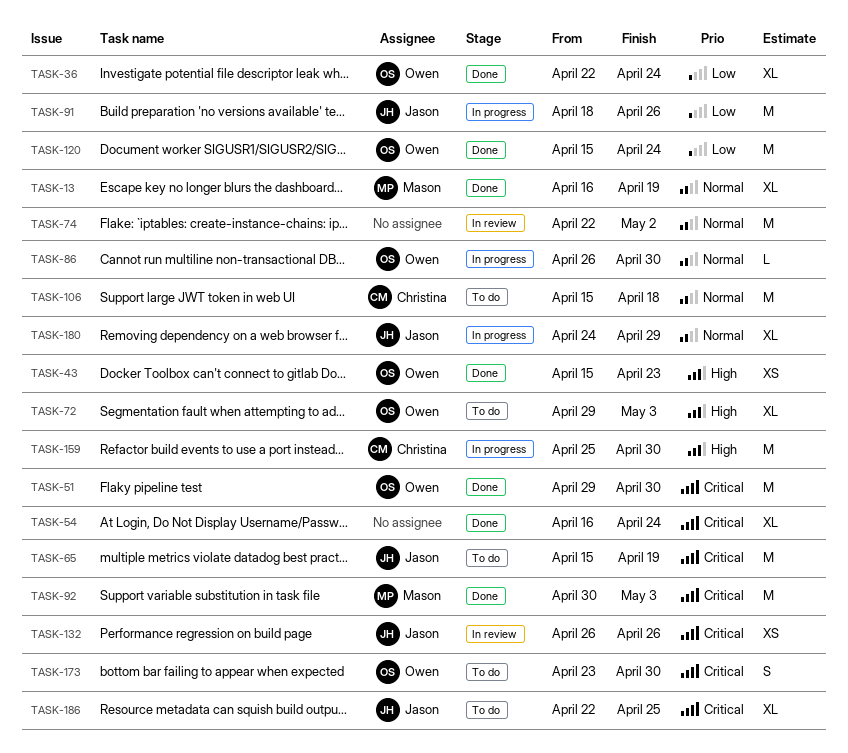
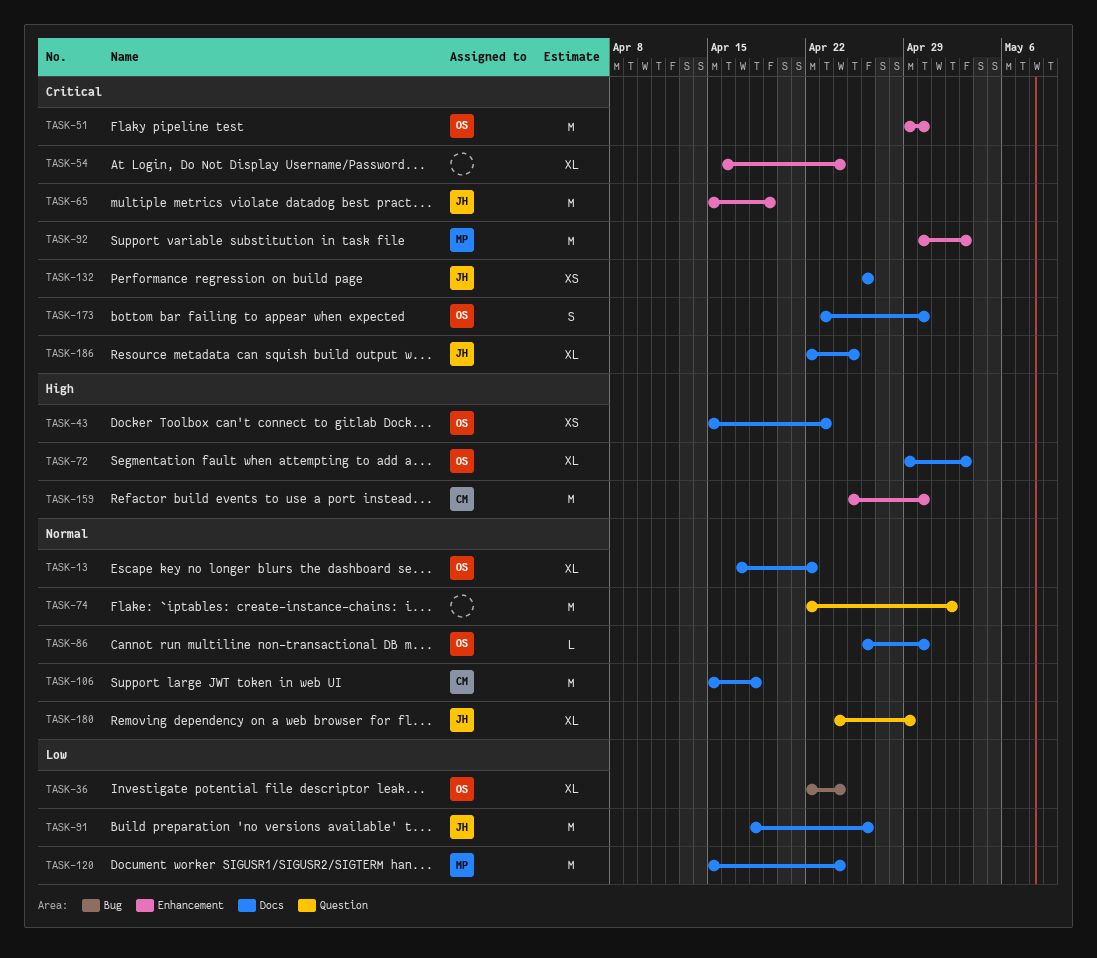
TASK-13, owner: Mason -> Owen
TASK-13, start: Apr 16 -> Apr 17
TASK-13, due: Apr 19 -> Apr 22
TASK-120, owner: Owen -> Mason

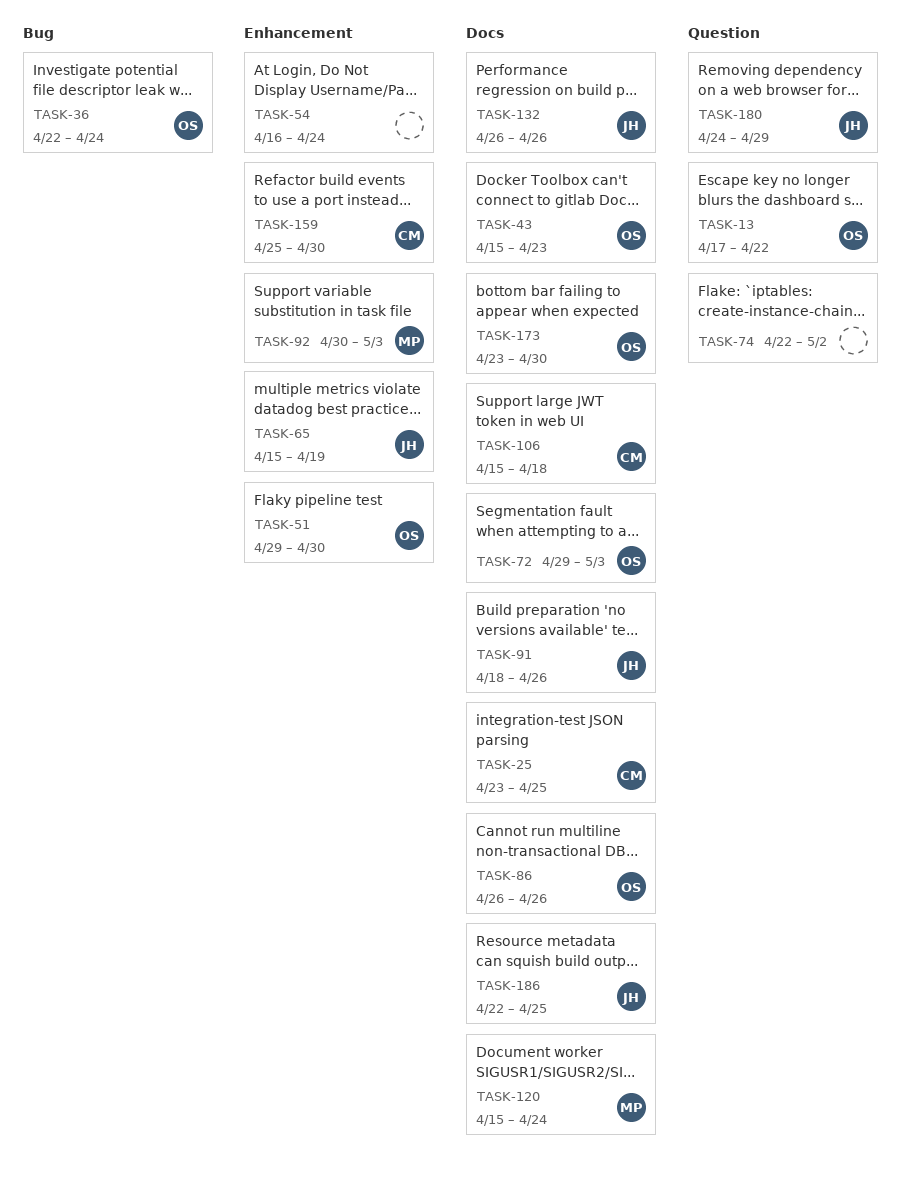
TASK-13, label: Docs -> Question
TASK-25: none -> present
TASK-86, due: Apr 30 -> Apr 26

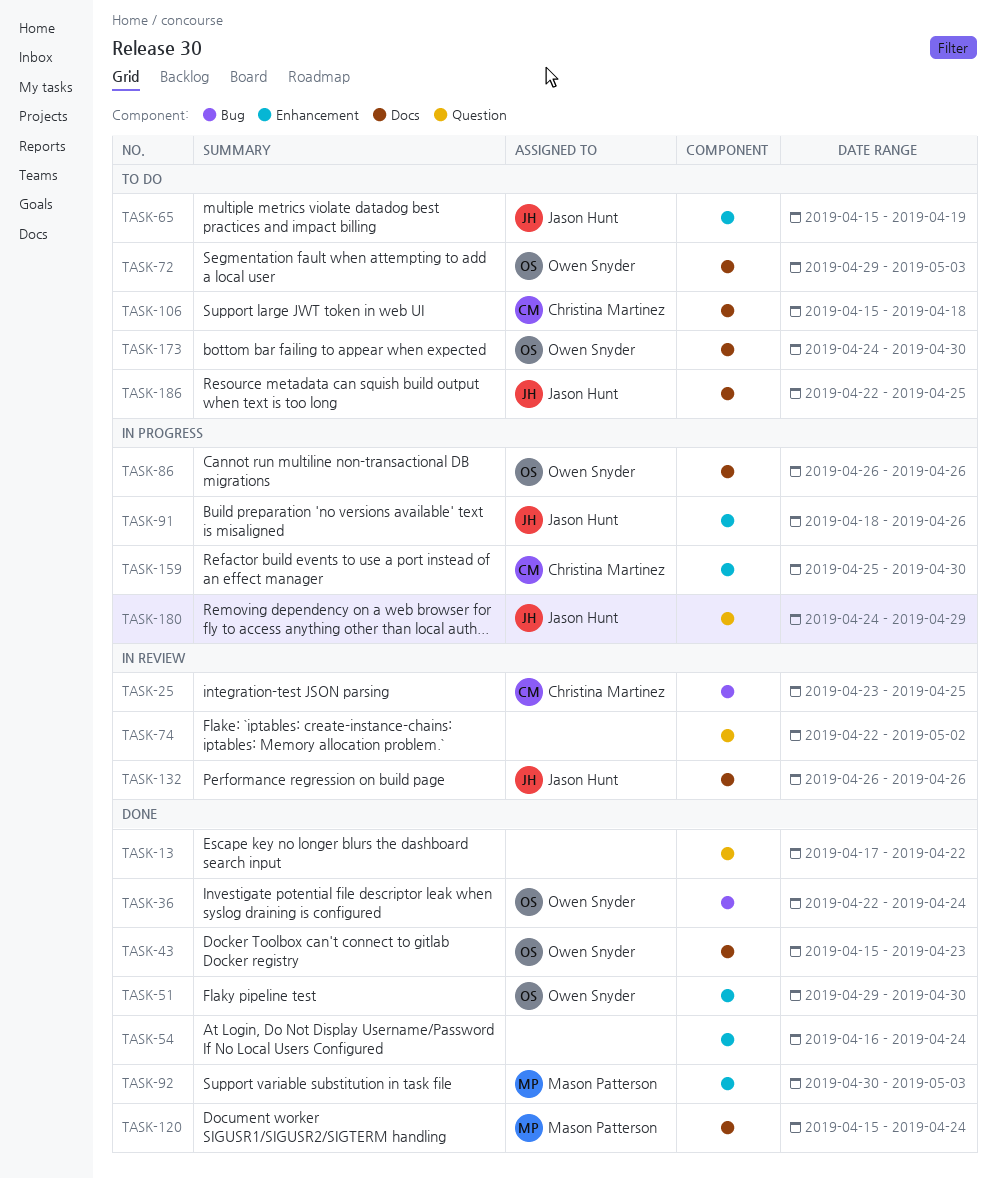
TASK-13, owner: Owen Snyder -> none
TASK-25, label: Docs -> Bug
TASK-91, label: Docs -> Enhancement
TASK-173, start: Apr 23 -> Apr 24

